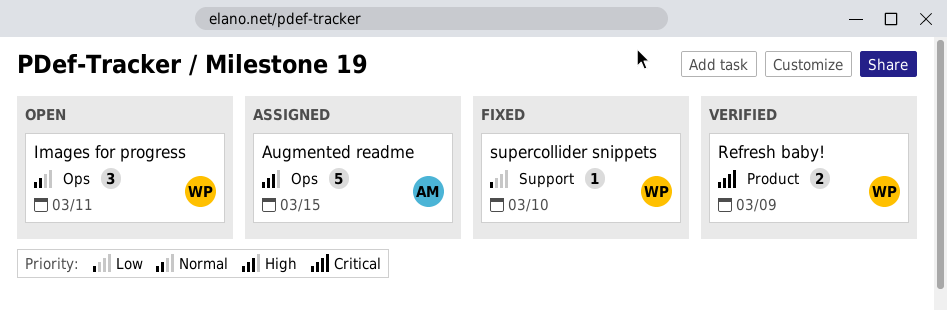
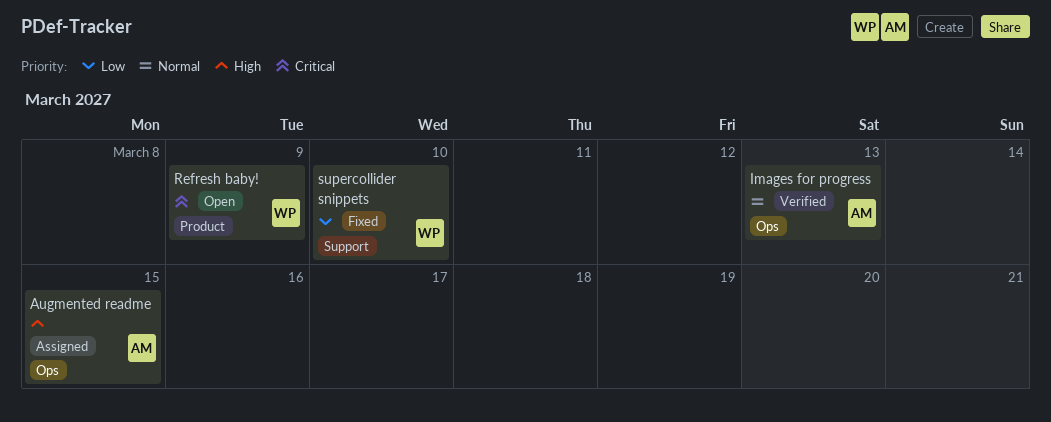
Images for progress, status: Open -> Verified
Images for progress, owner: WP -> AM
Images for progress, due: Mar 11 -> Mar 13
Refresh baby!, status: Verified -> Open

